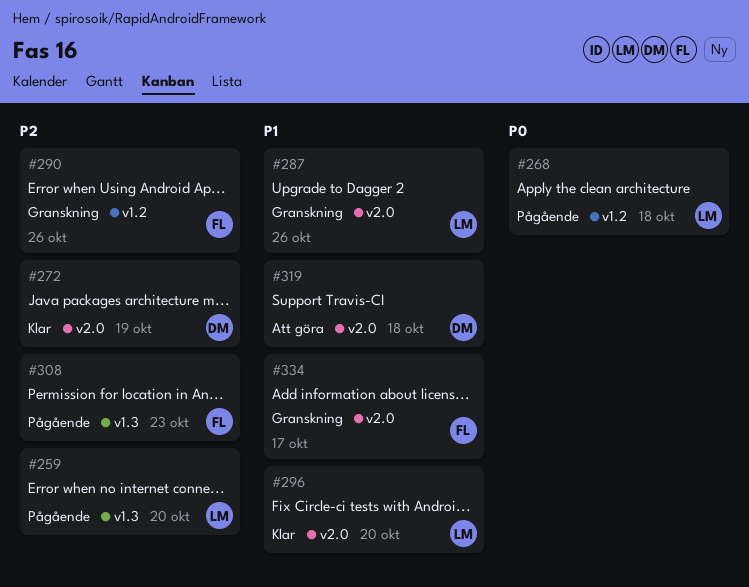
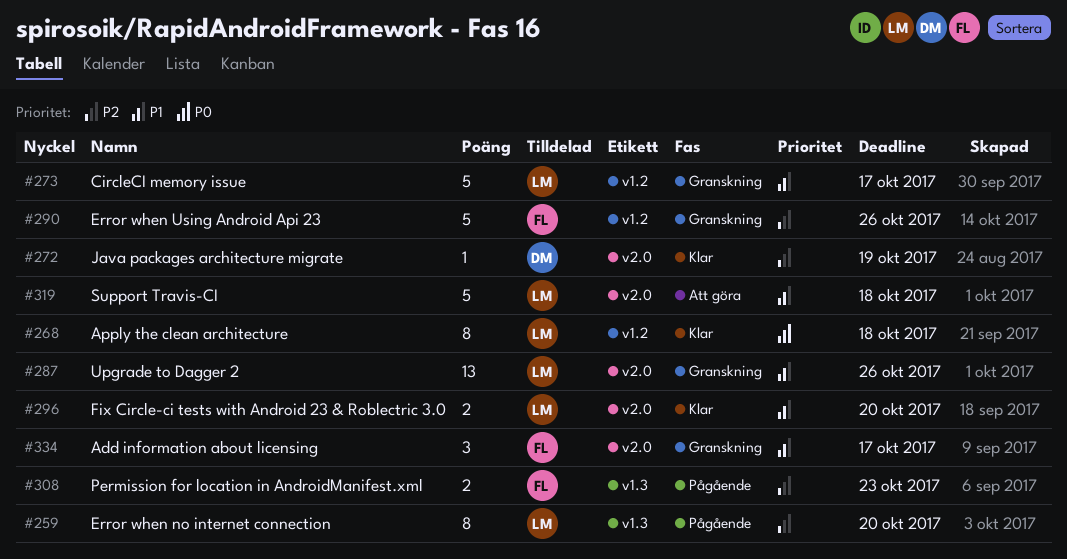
#268, status: Pågående -> Klar
#273: none -> present
#319, owner: DM -> LM

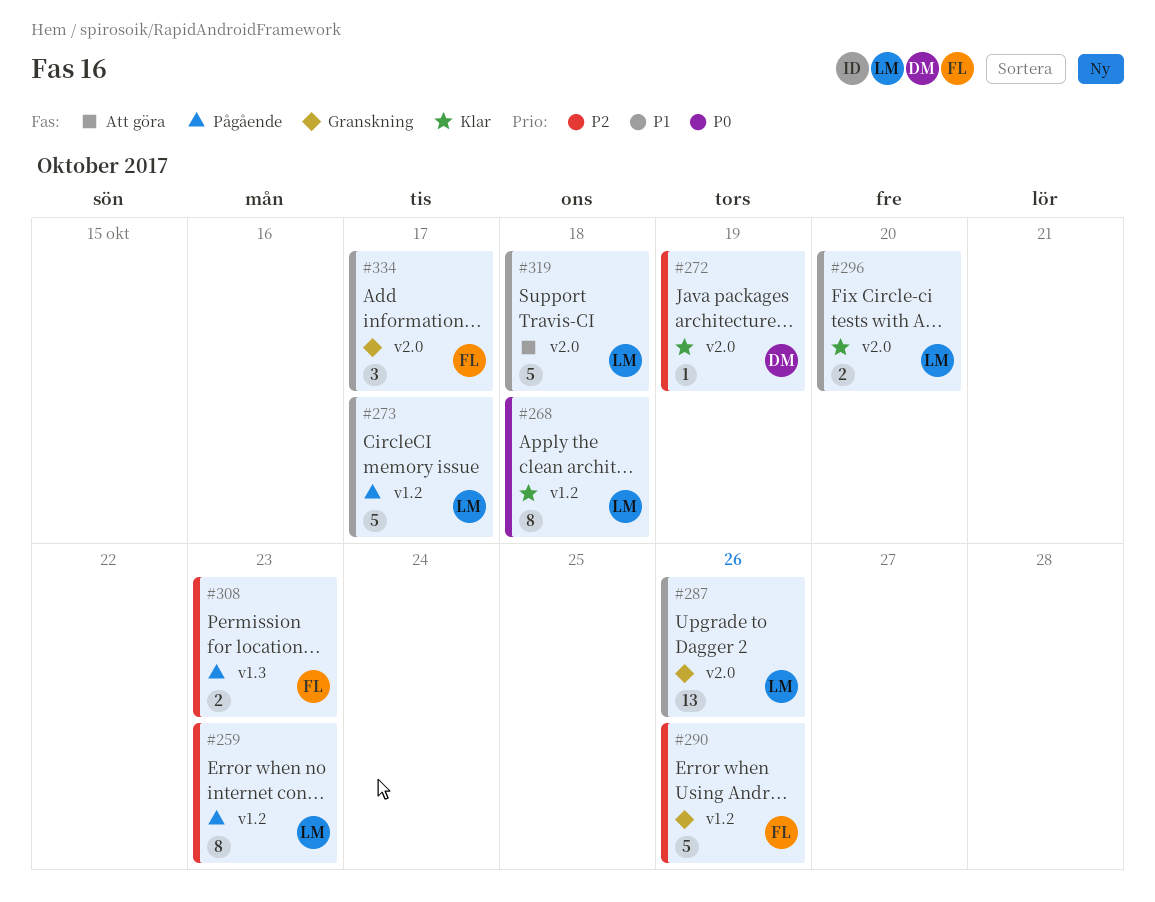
#259, label: v1.3 -> v1.2
#259, due: Oct 20 -> Oct 23
#273, status: Granskning -> Pågående

